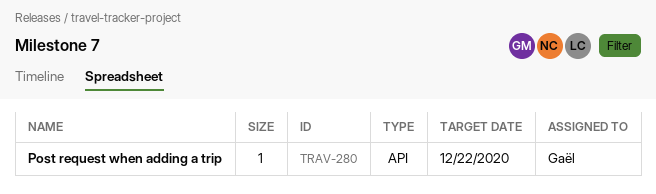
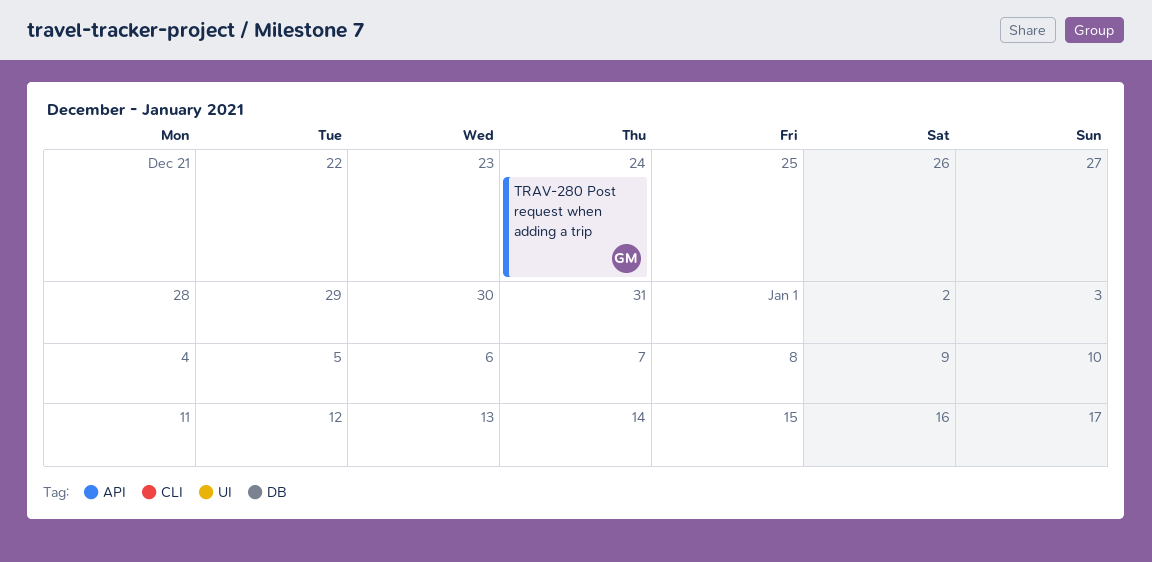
TRAV-280, due: Dec 22 -> Dec 24

